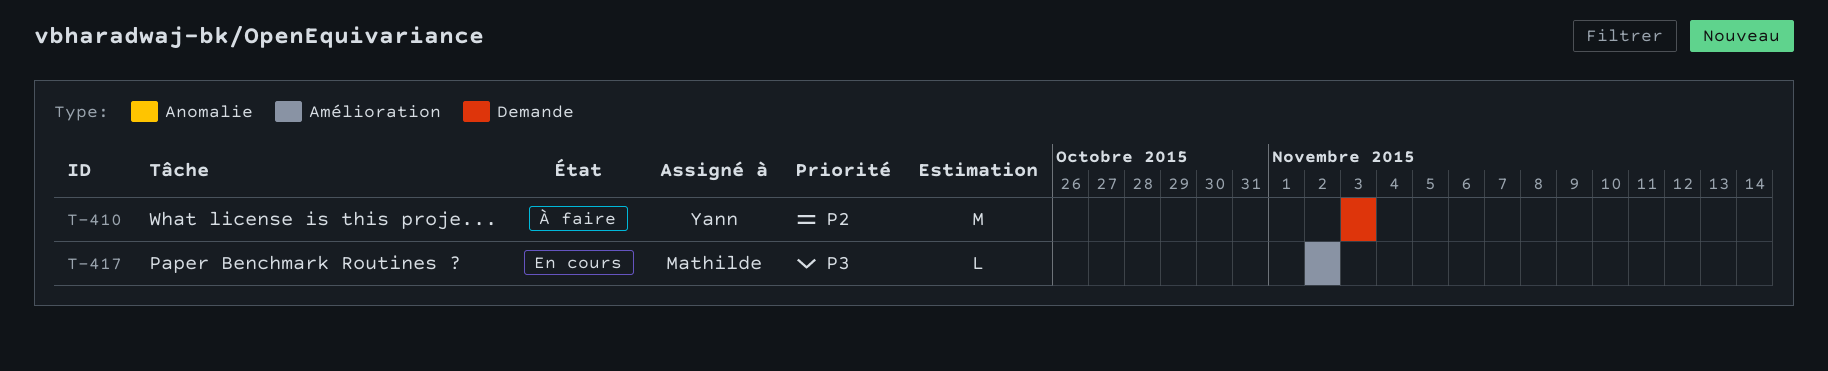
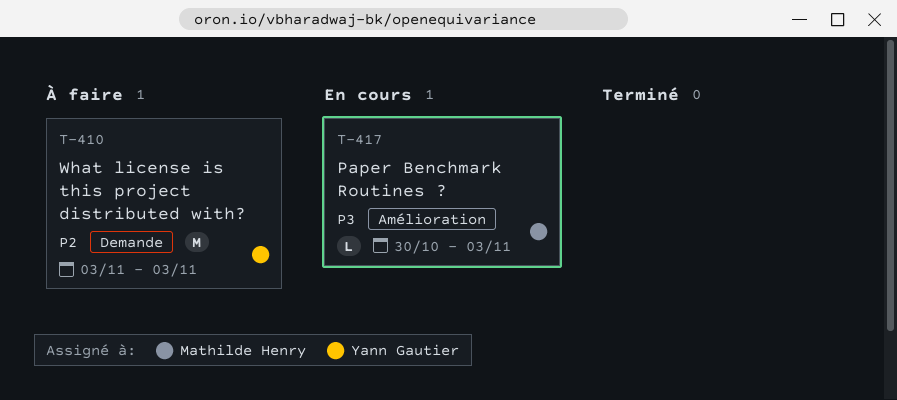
T-417, start: Nov 2 -> Oct 30
T-417, due: Nov 2 -> Nov 3

